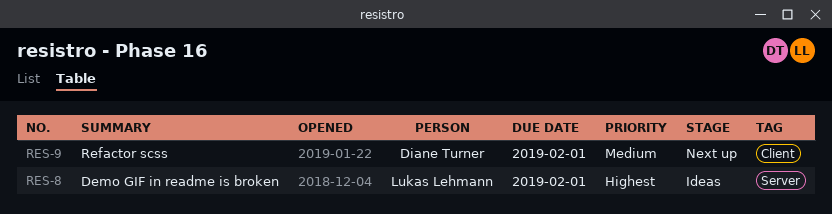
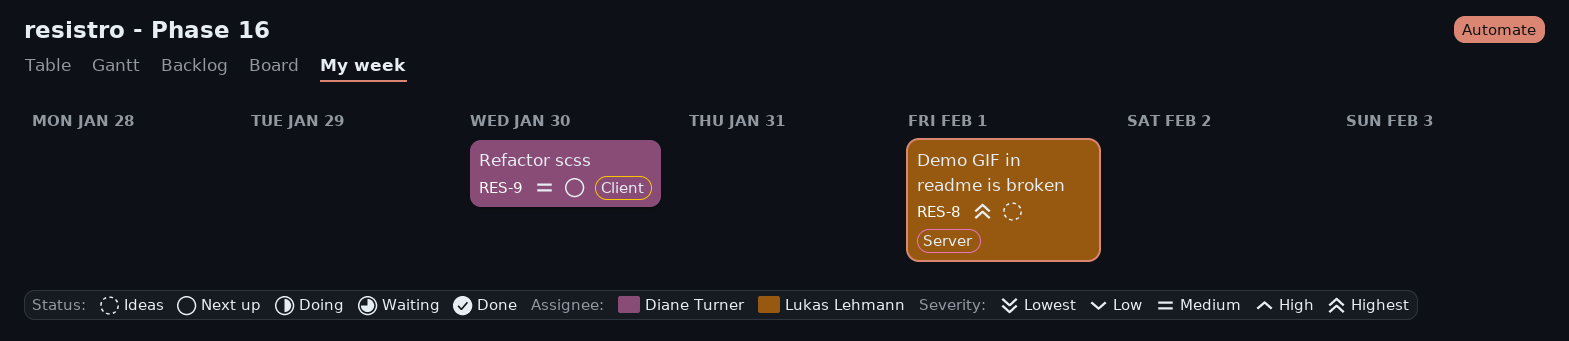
RES-9, due: Feb 1 -> Jan 30

